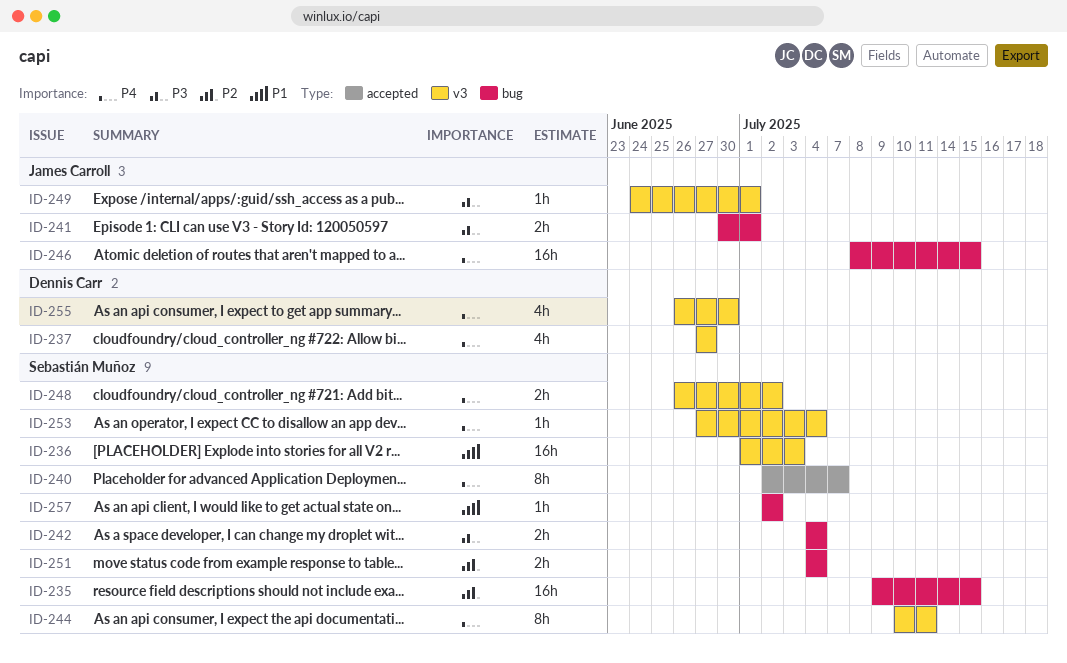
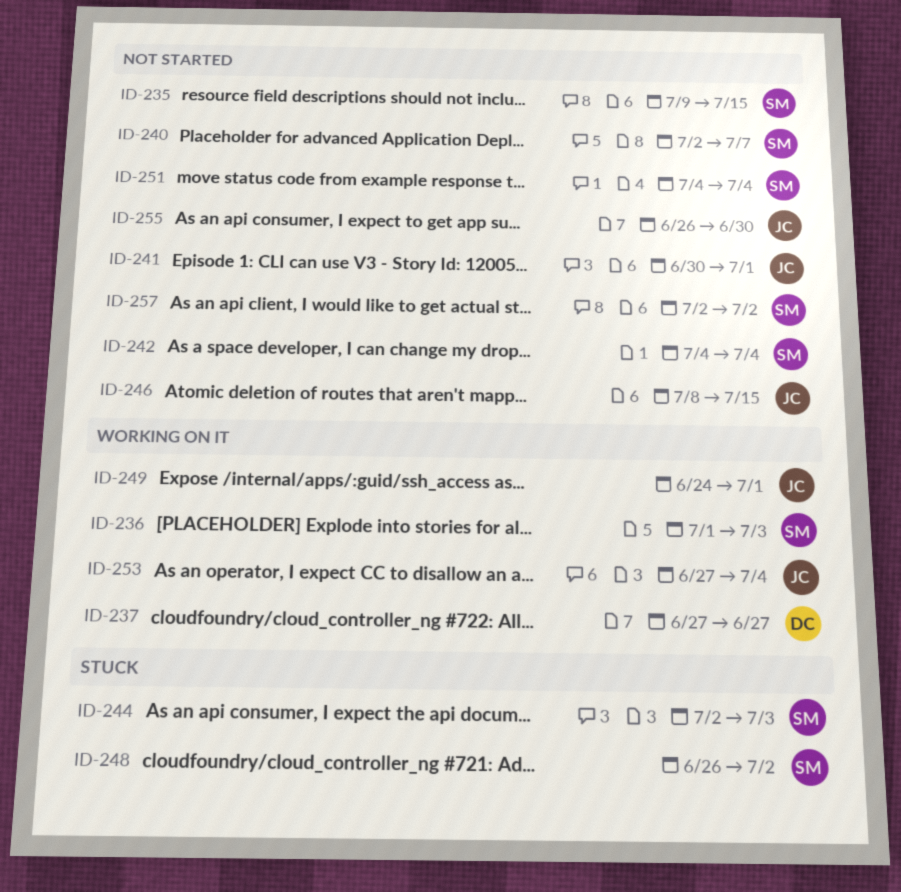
ID-244, start: Jul 10 -> Jul 2
ID-244, due: Jul 11 -> Jul 3
ID-253, owner: Sebastián Muñoz -> James Carroll
ID-255, owner: Dennis Carr -> James Carroll

